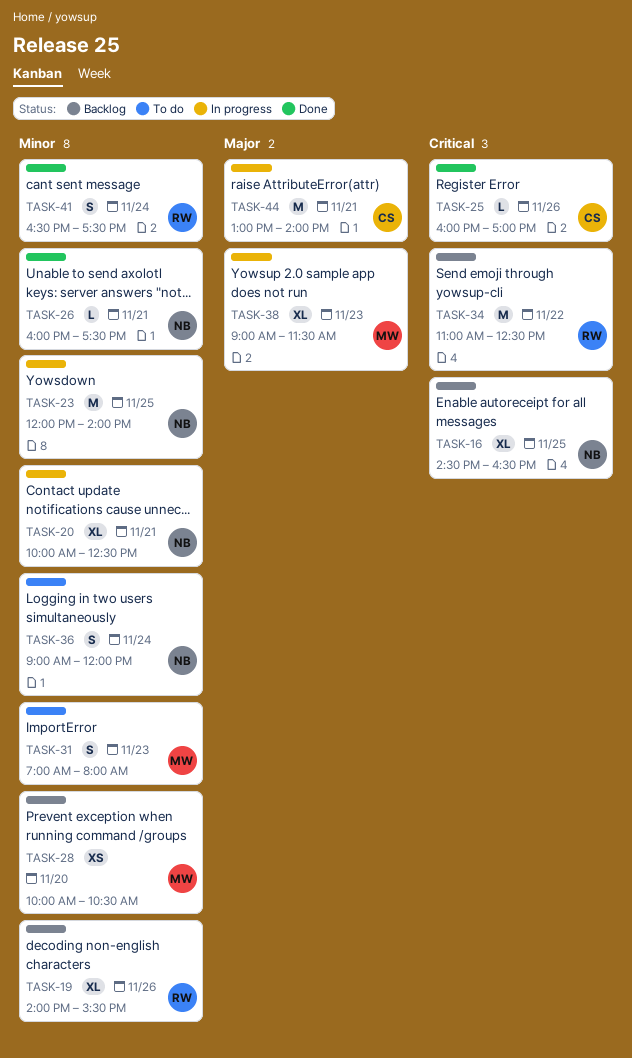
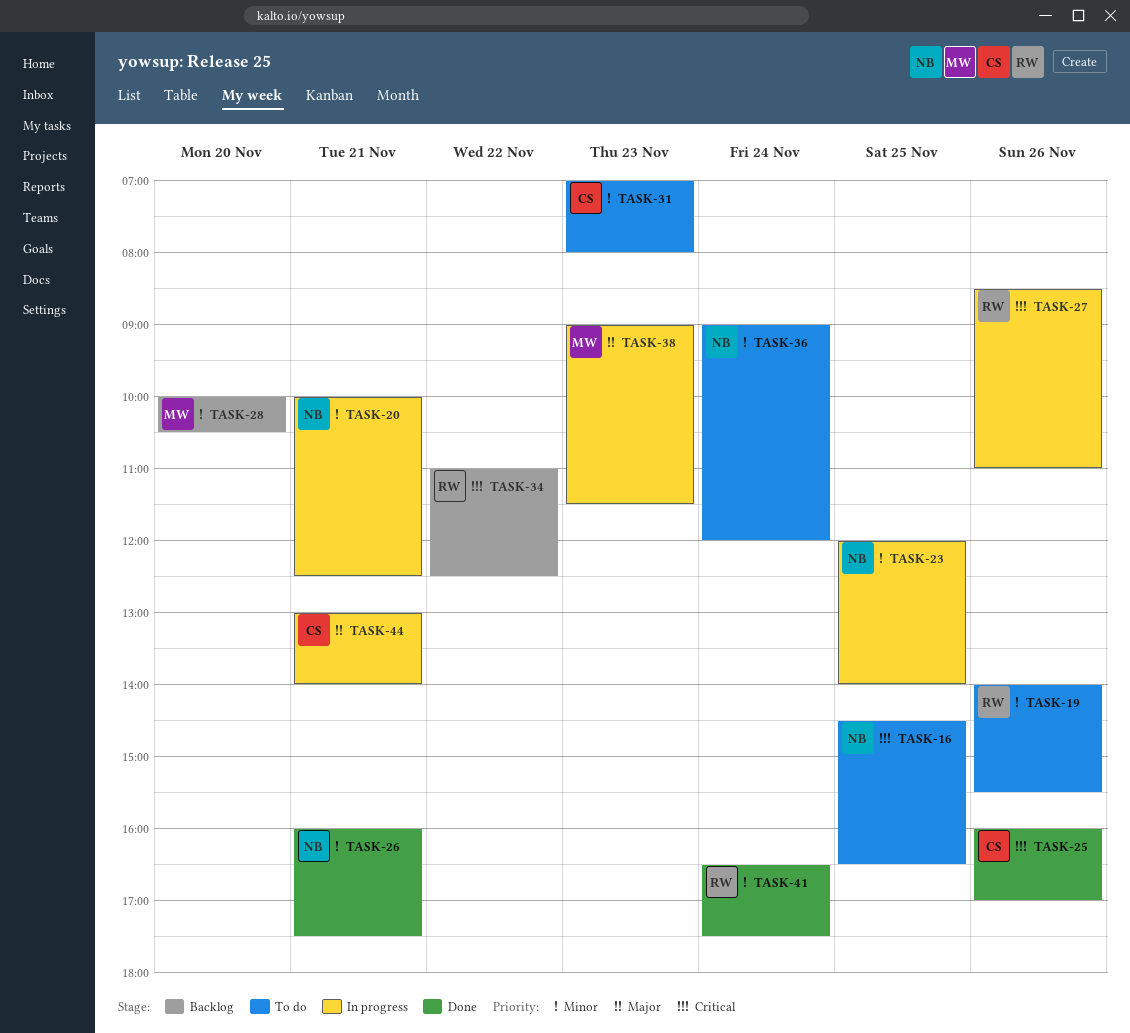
TASK-16, status: Backlog -> To do
TASK-19, status: Backlog -> To do
TASK-27: none -> present
TASK-31, owner: MW -> CS

